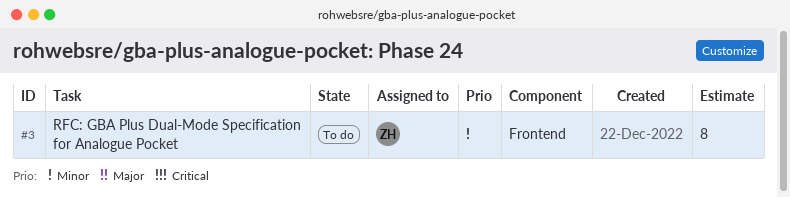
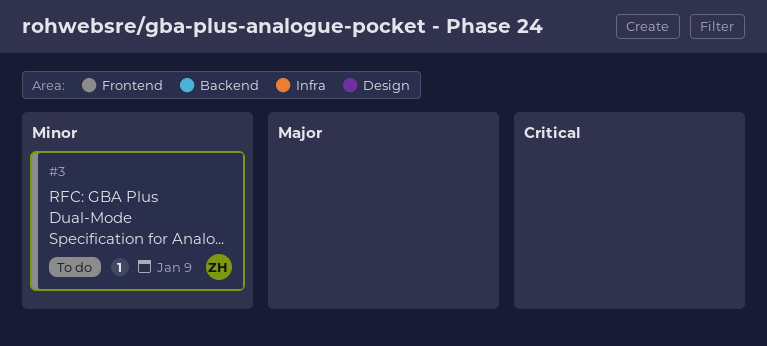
#3, estimate: 8 -> 1

